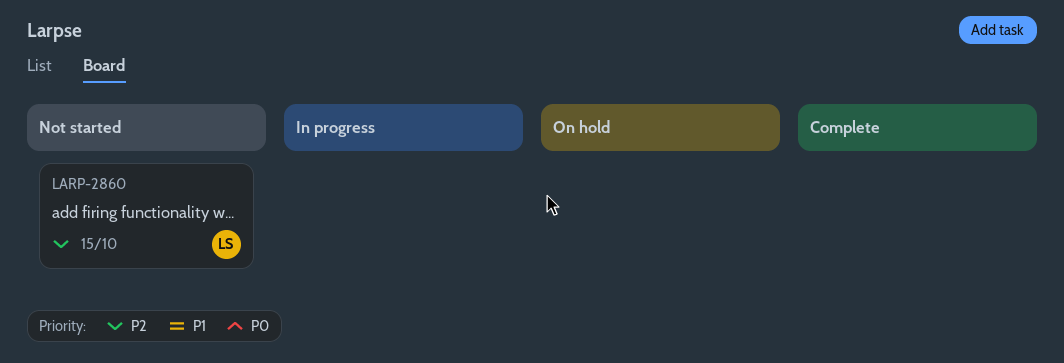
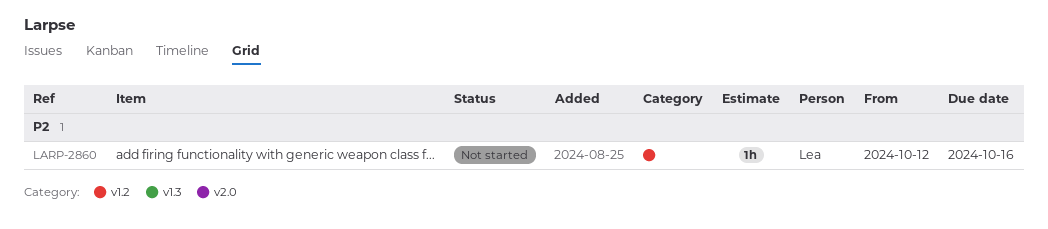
LARP-2860, due: Oct 15 -> Oct 16

